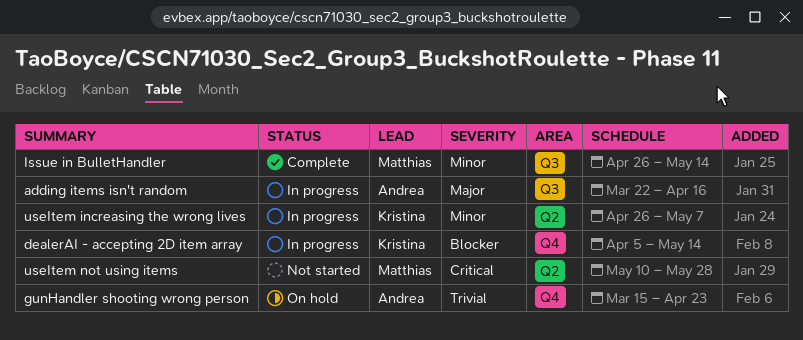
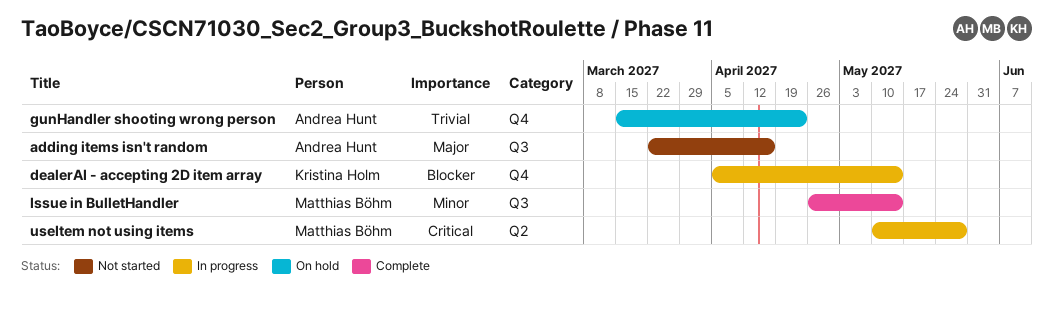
adding items isn't random, status: In progress -> Not started
useItem increasing the wrong lives: present -> none
useItem not using items, status: Not started -> In progress

